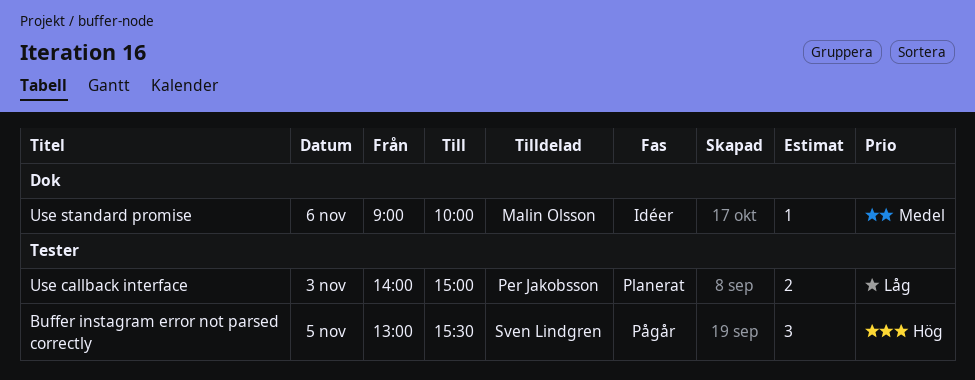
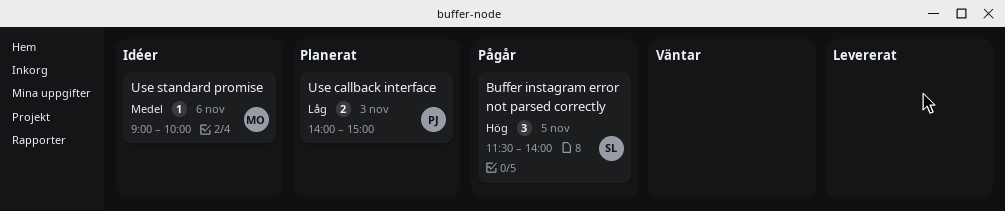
Buffer instagram error not parsed correctly, begins: 13:00 -> 11:30
Buffer instagram error not parsed correctly, ends: 15:30 -> 14:00

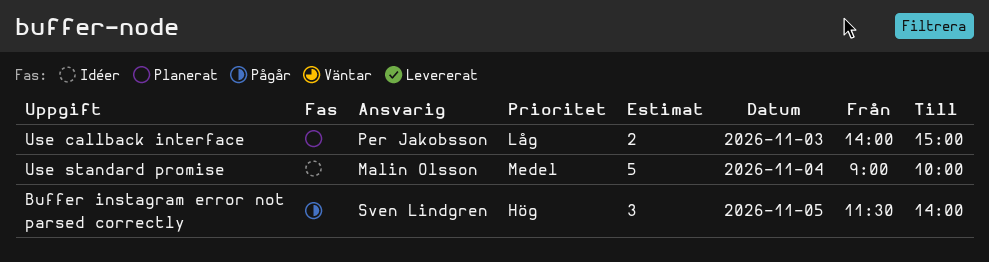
Use standard promise, estimate: 1 -> 5
Use standard promise, day: Nov 6 -> Nov 4

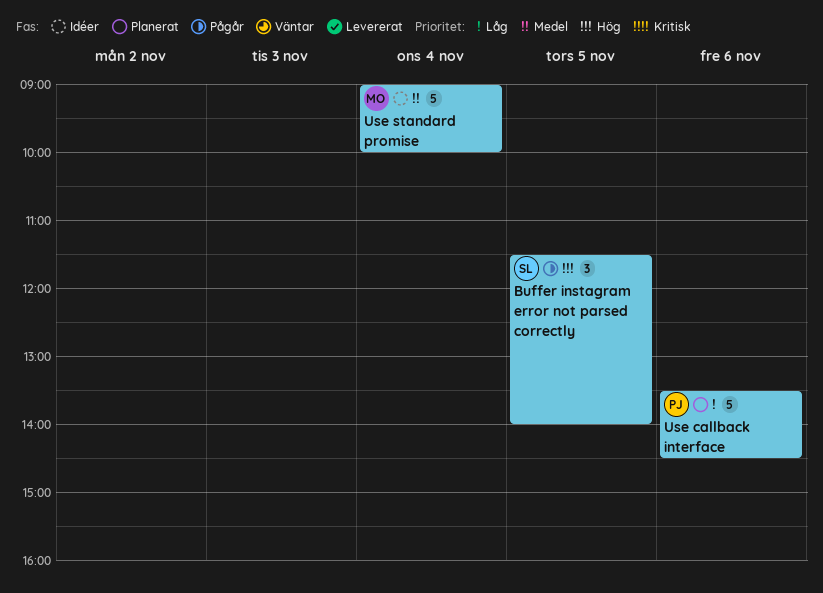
Use callback interface, estimate: 2 -> 5
Use callback interface, day: Nov 3 -> Nov 6
Use callback interface, begins: 14:00 -> 13:30
Use callback interface, ends: 15:00 -> 14:30

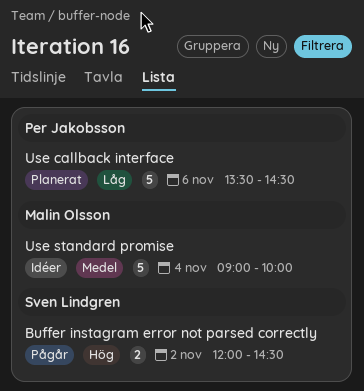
Buffer instagram error not parsed correctly, estimate: 3 -> 2
Buffer instagram error not parsed correctly, day: Nov 5 -> Nov 2
Buffer instagram error not parsed correctly, begins: 11:30 -> 12:00
Buffer instagram error not parsed correctly, ends: 14:00 -> 14:30

